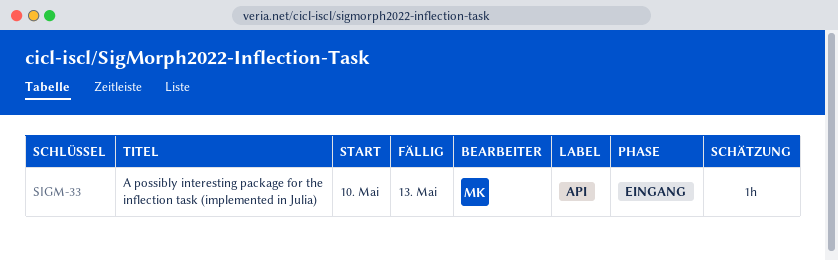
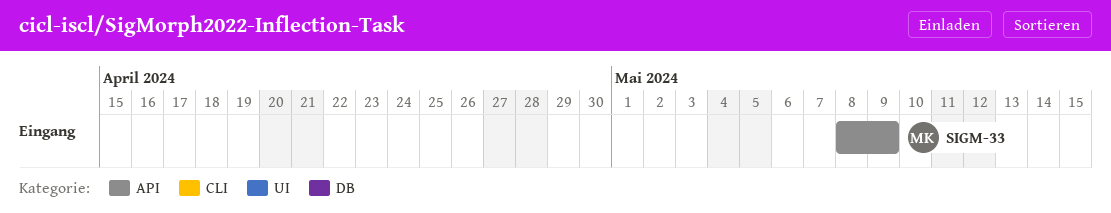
SIGM-33, start: May 10 -> May 8
SIGM-33, due: May 13 -> May 9

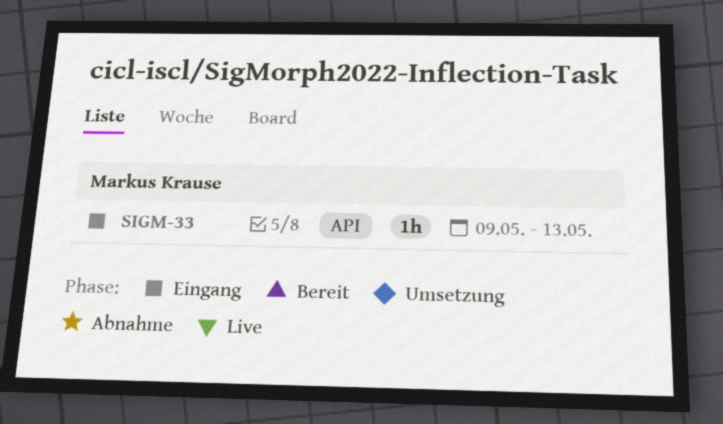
SIGM-33, start: May 8 -> May 9
SIGM-33, due: May 9 -> May 13

